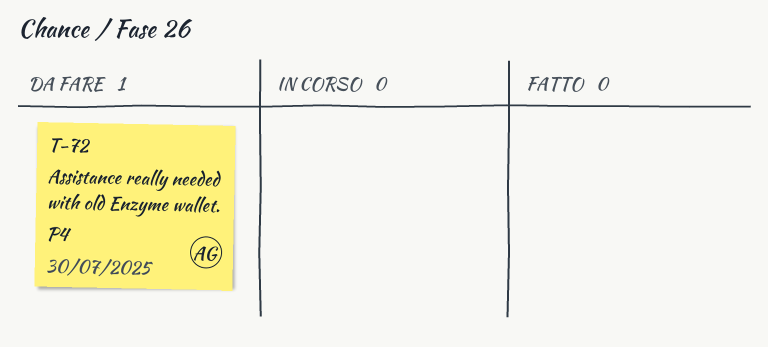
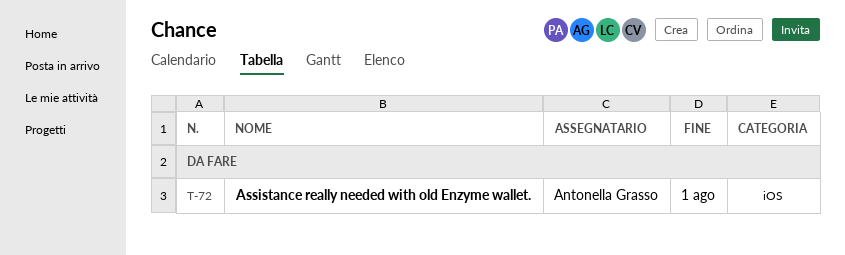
T-72, due: Jul 30 -> Aug 1

